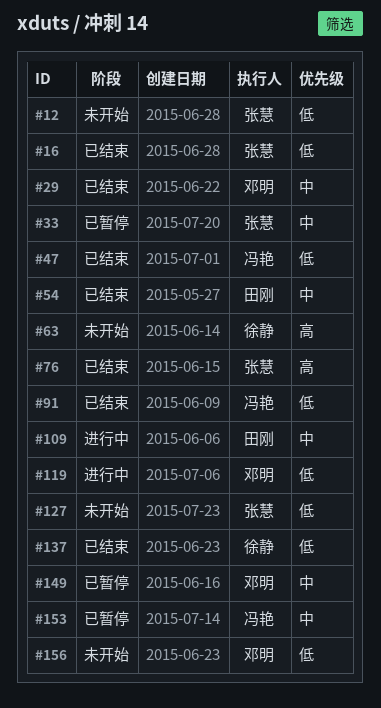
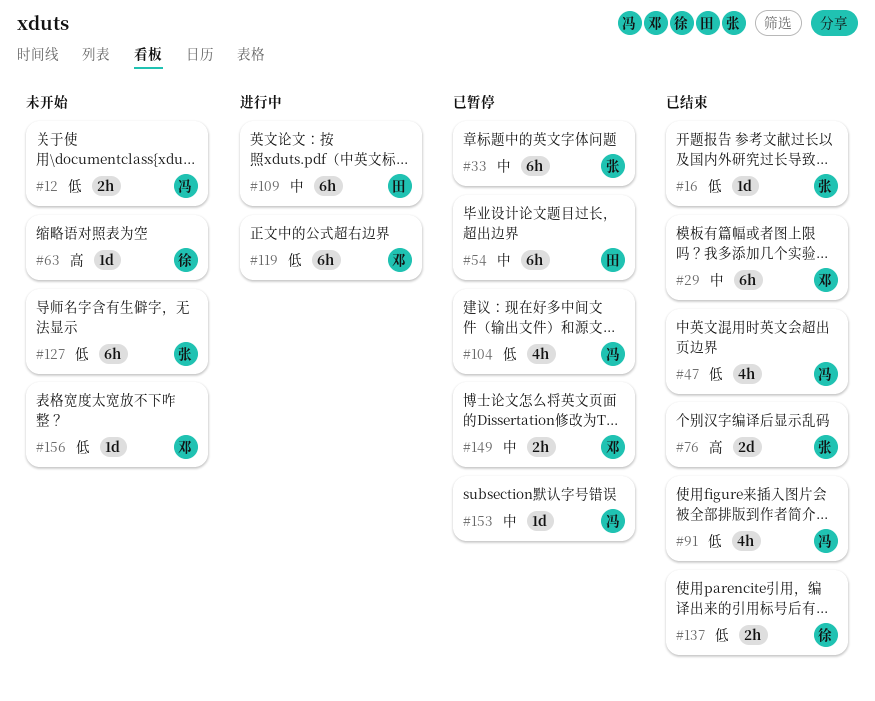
#12, owner: 张慧 -> 冯艳
#54, status: 已结束 -> 已暂停
#104: none -> present

